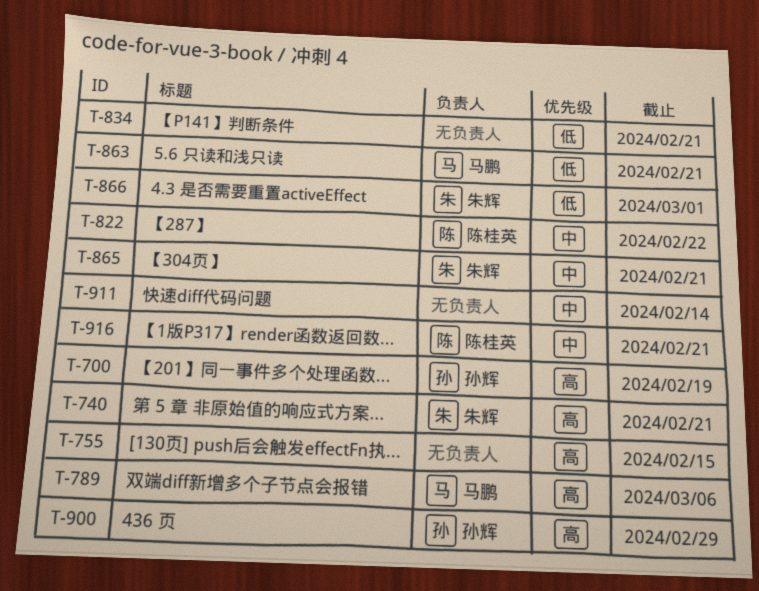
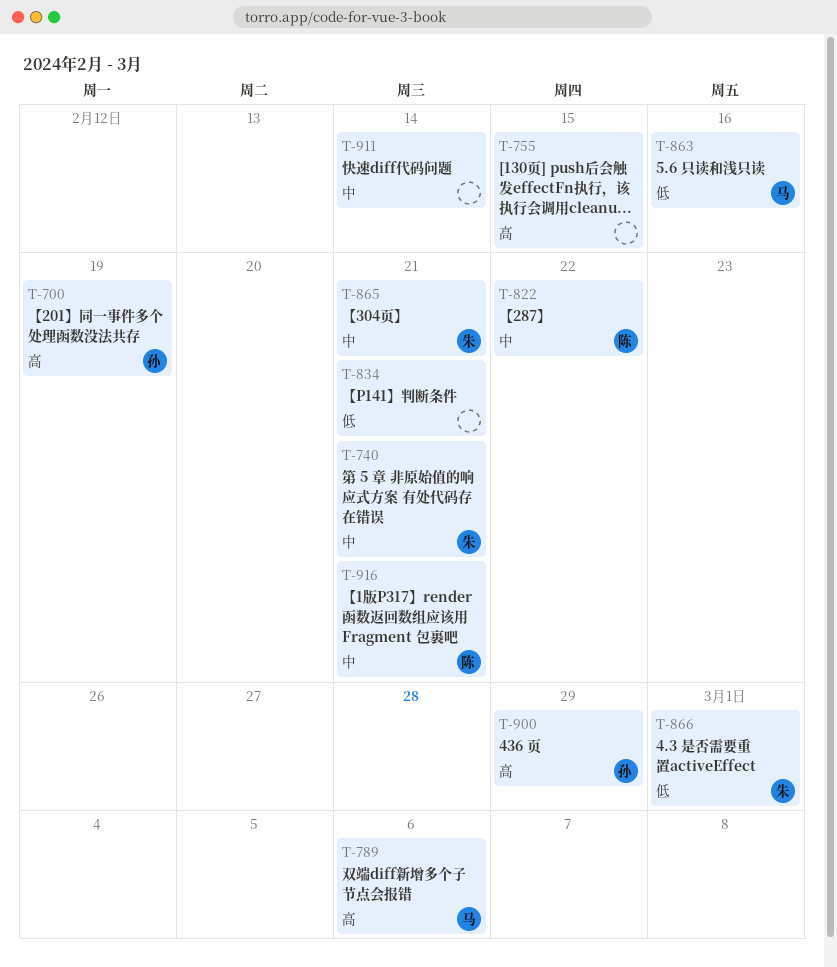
T-740, priority: 高 -> 中
T-863, due: Feb 21 -> Feb 16

